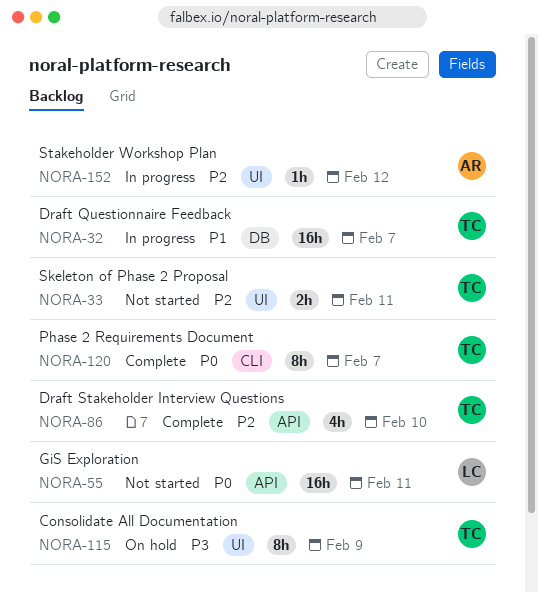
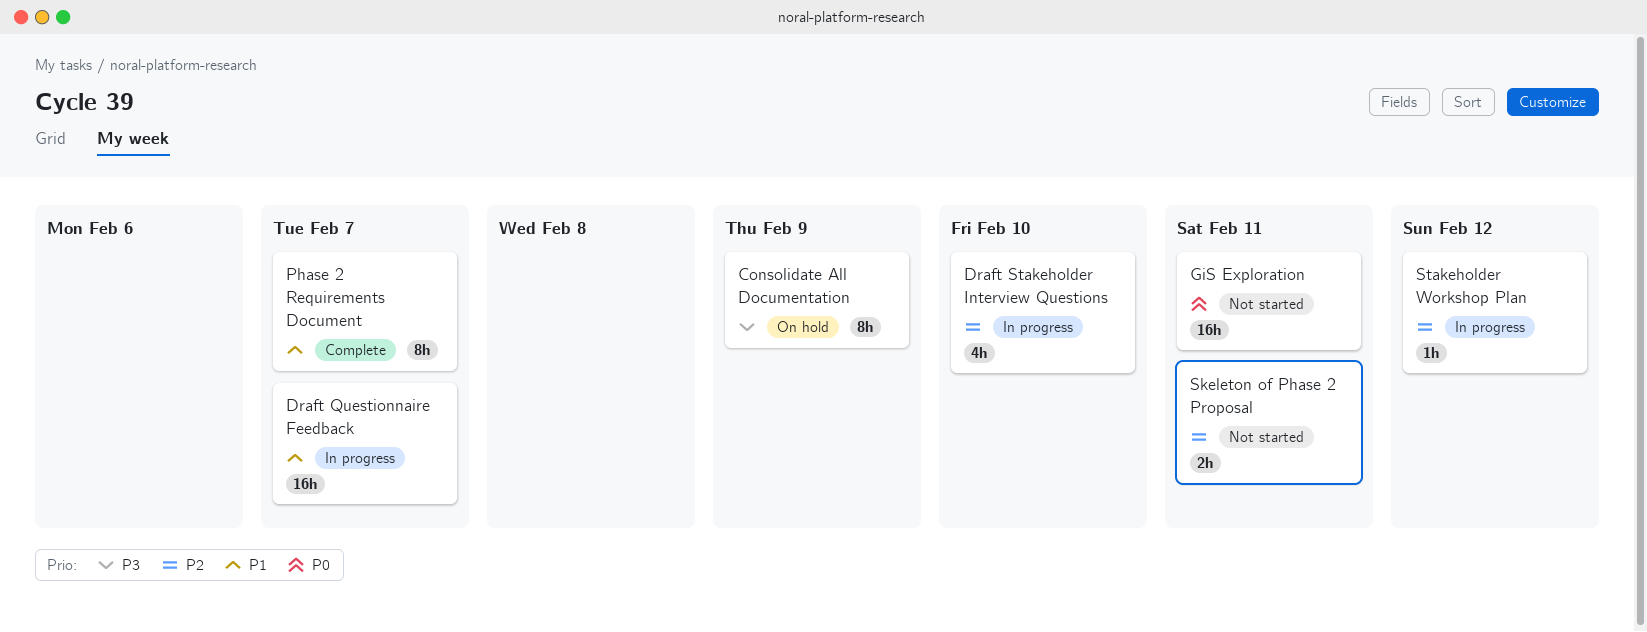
Draft Stakeholder Interview Questions, status: Complete -> In progress
Phase 2 Requirements Document, priority: P0 -> P1

